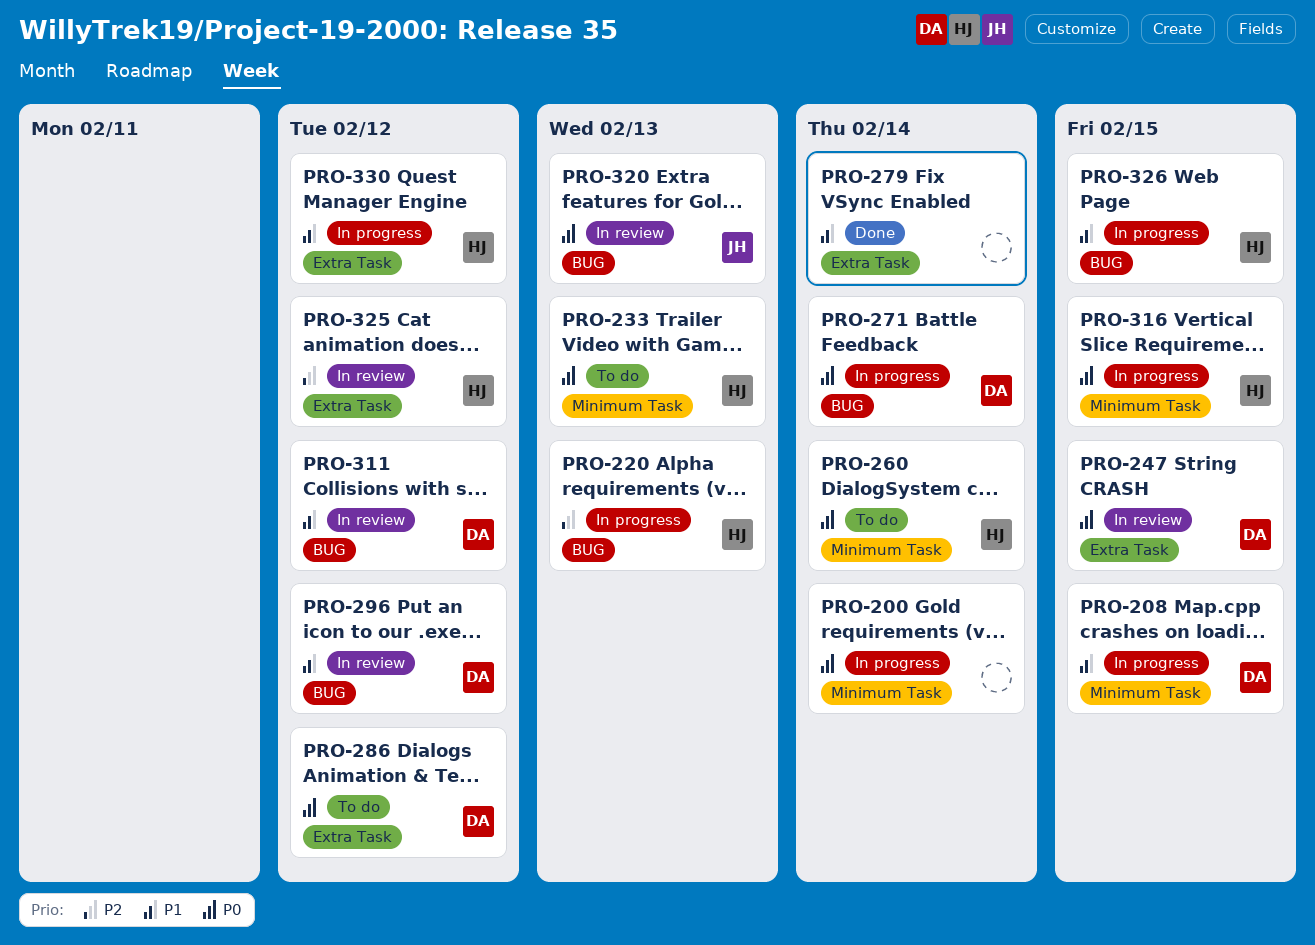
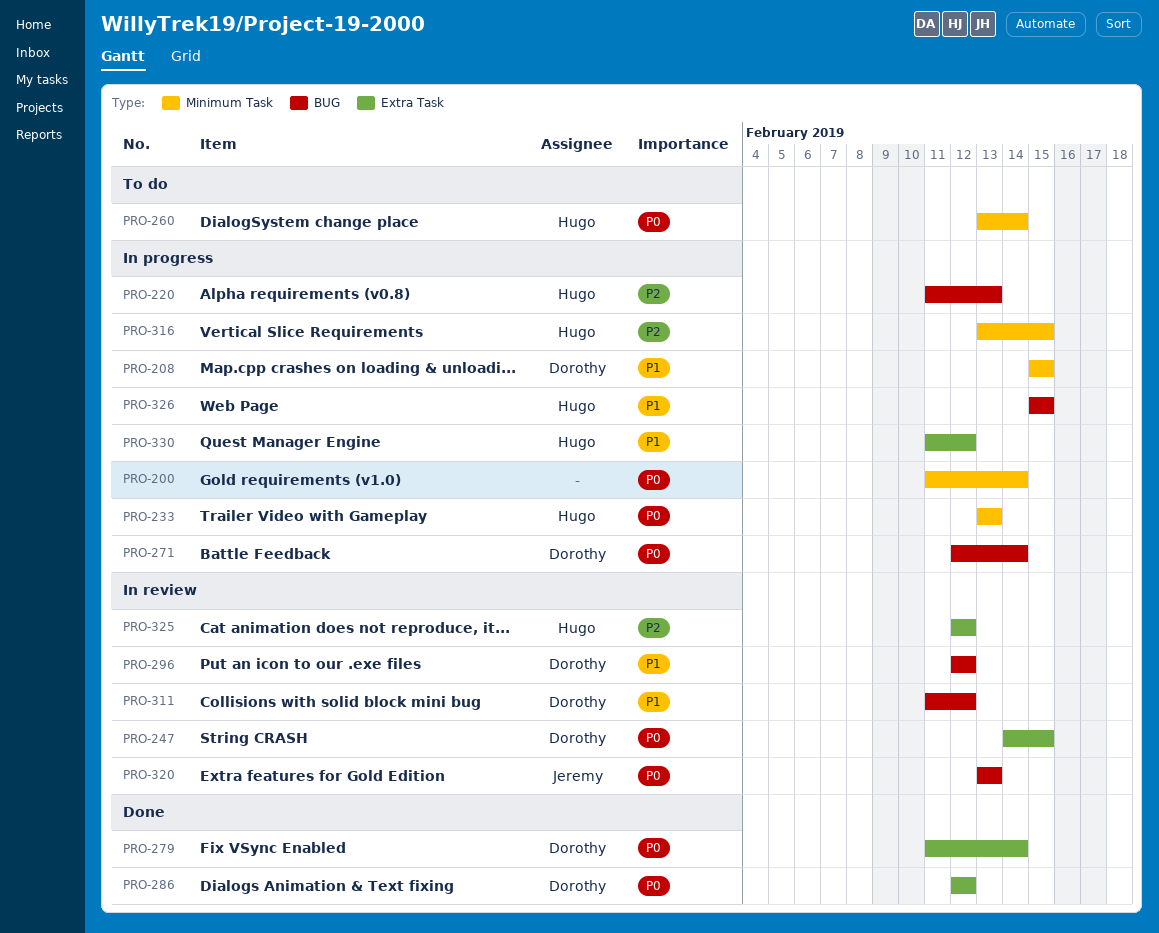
PRO-233, status: To do -> In progress
PRO-279, owner: none -> Dorothy
PRO-279, priority: P1 -> P0
PRO-286, status: To do -> Done
PRO-316, priority: P0 -> P2

